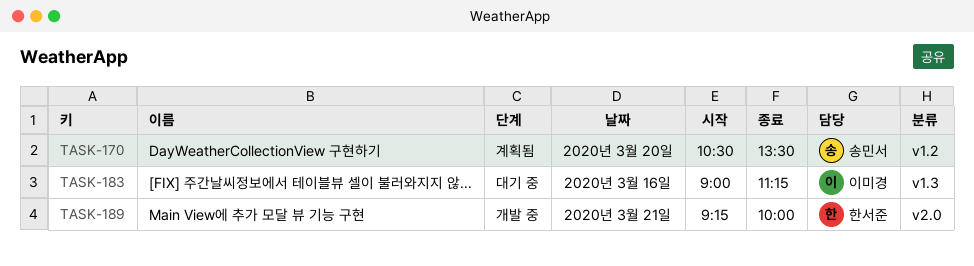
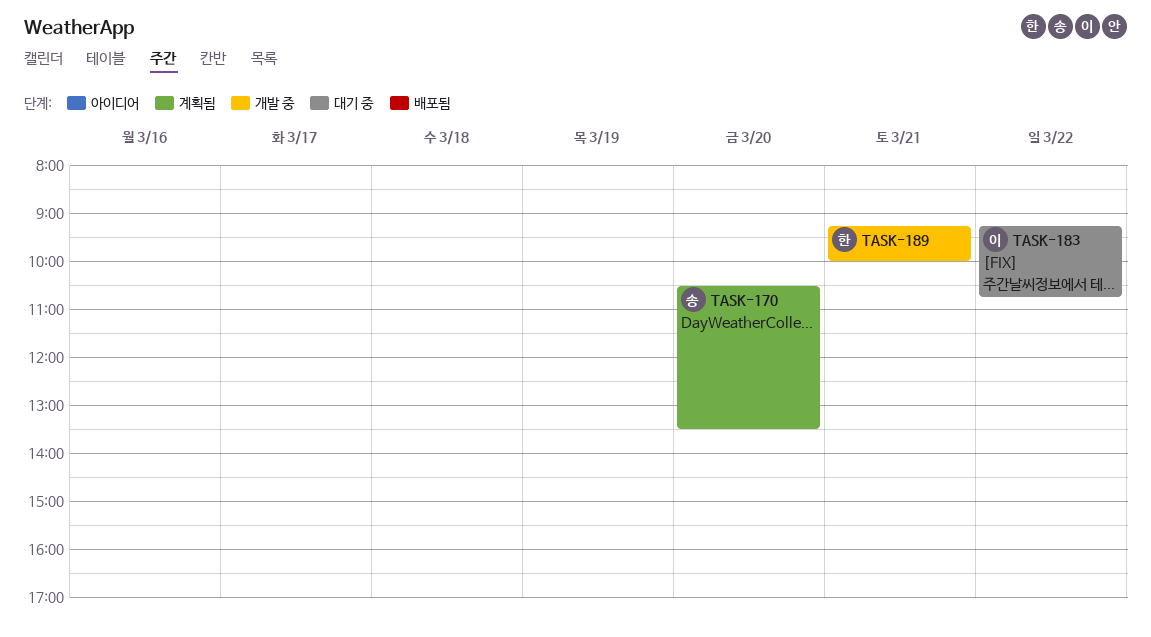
TASK-183, day: Mar 16 -> Mar 22
TASK-183, begins: 09:00 -> 09:15
TASK-183, ends: 11:15 -> 10:45

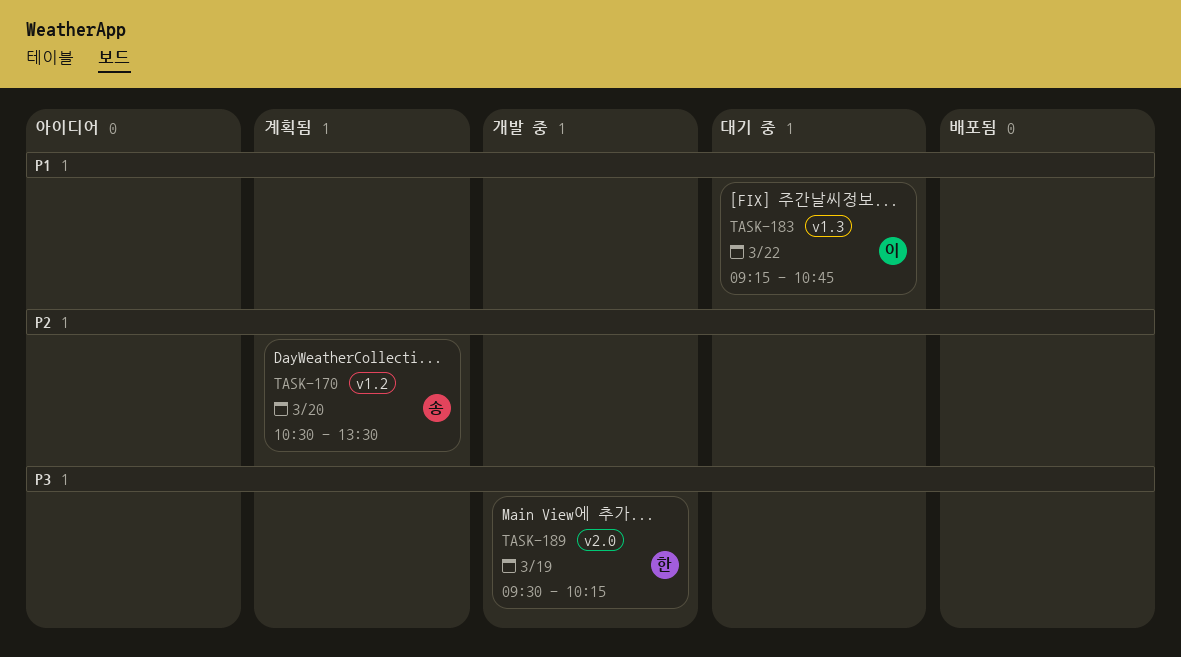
TASK-189, day: Mar 21 -> Mar 19
TASK-189, begins: 09:15 -> 09:30
TASK-189, ends: 10:00 -> 10:15

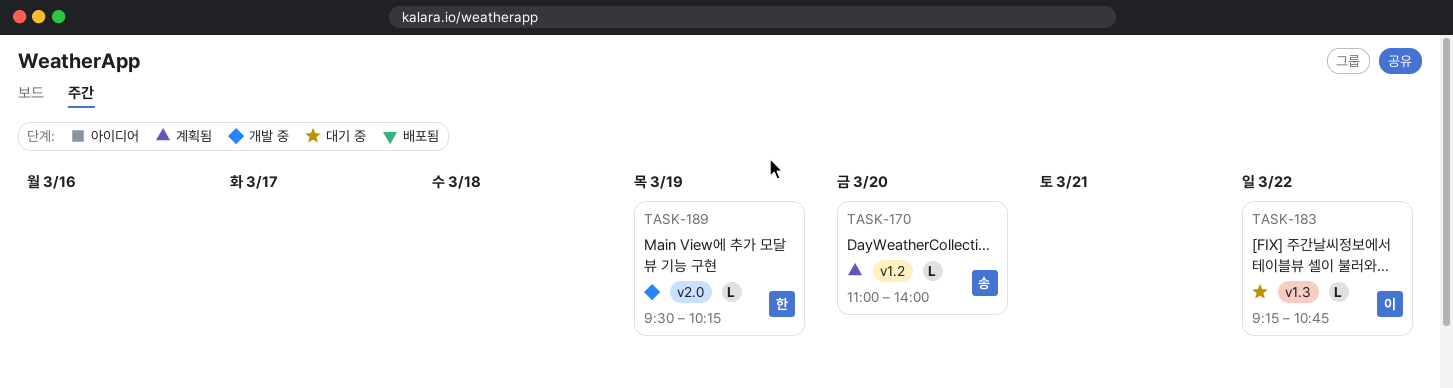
TASK-170, begins: 10:30 -> 11:00
TASK-170, ends: 13:30 -> 14:00

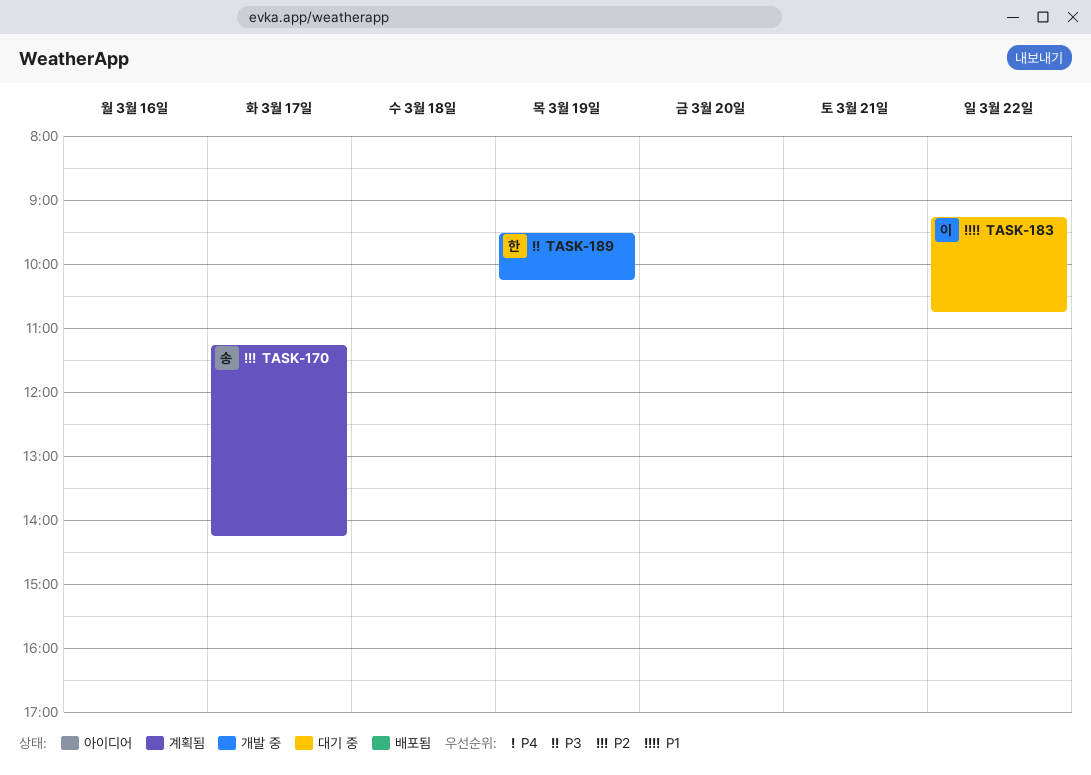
TASK-170, day: Mar 20 -> Mar 17
TASK-170, begins: 11:00 -> 11:15
TASK-170, ends: 14:00 -> 14:15

